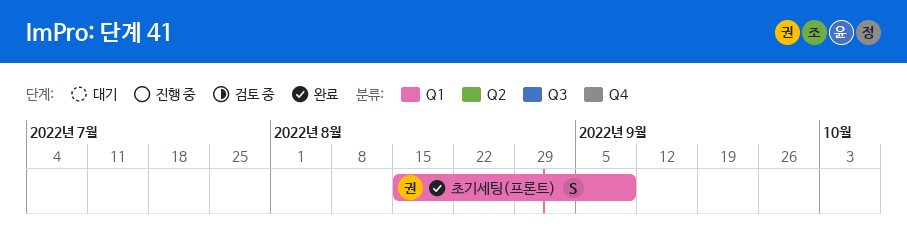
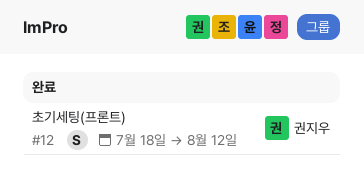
초기세팅(프론트), start: Aug 15 -> Jul 18
초기세팅(프론트), due: Sep 9 -> Aug 12

